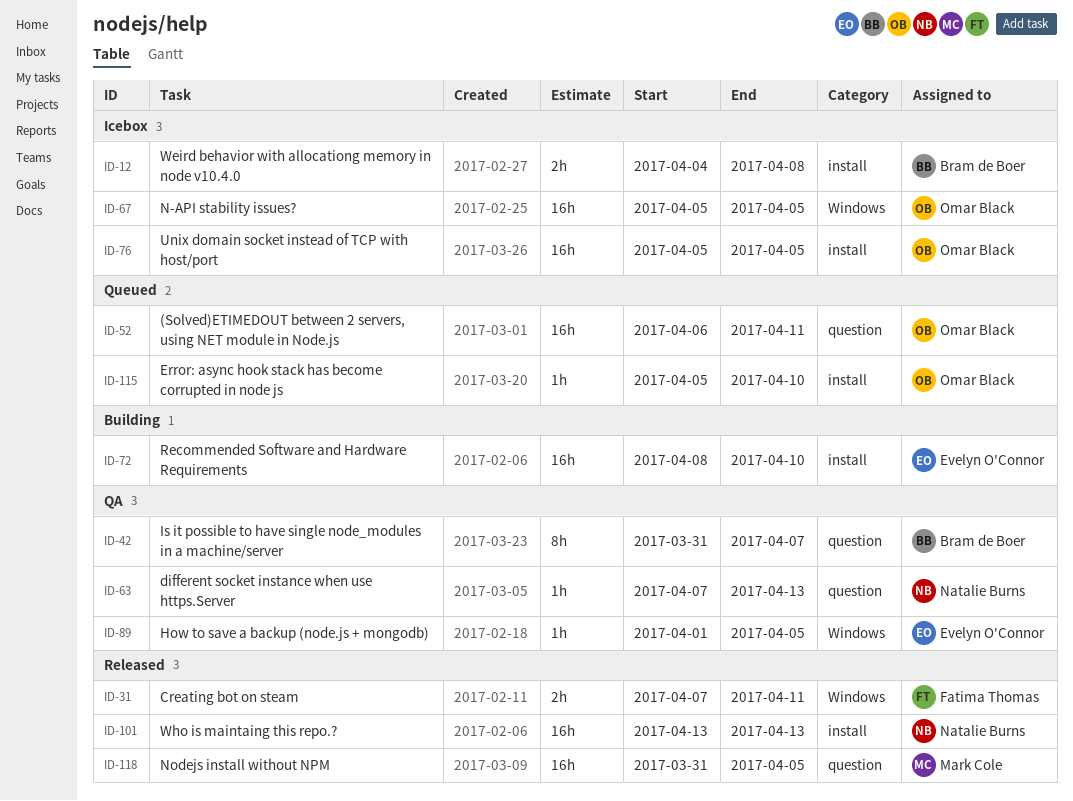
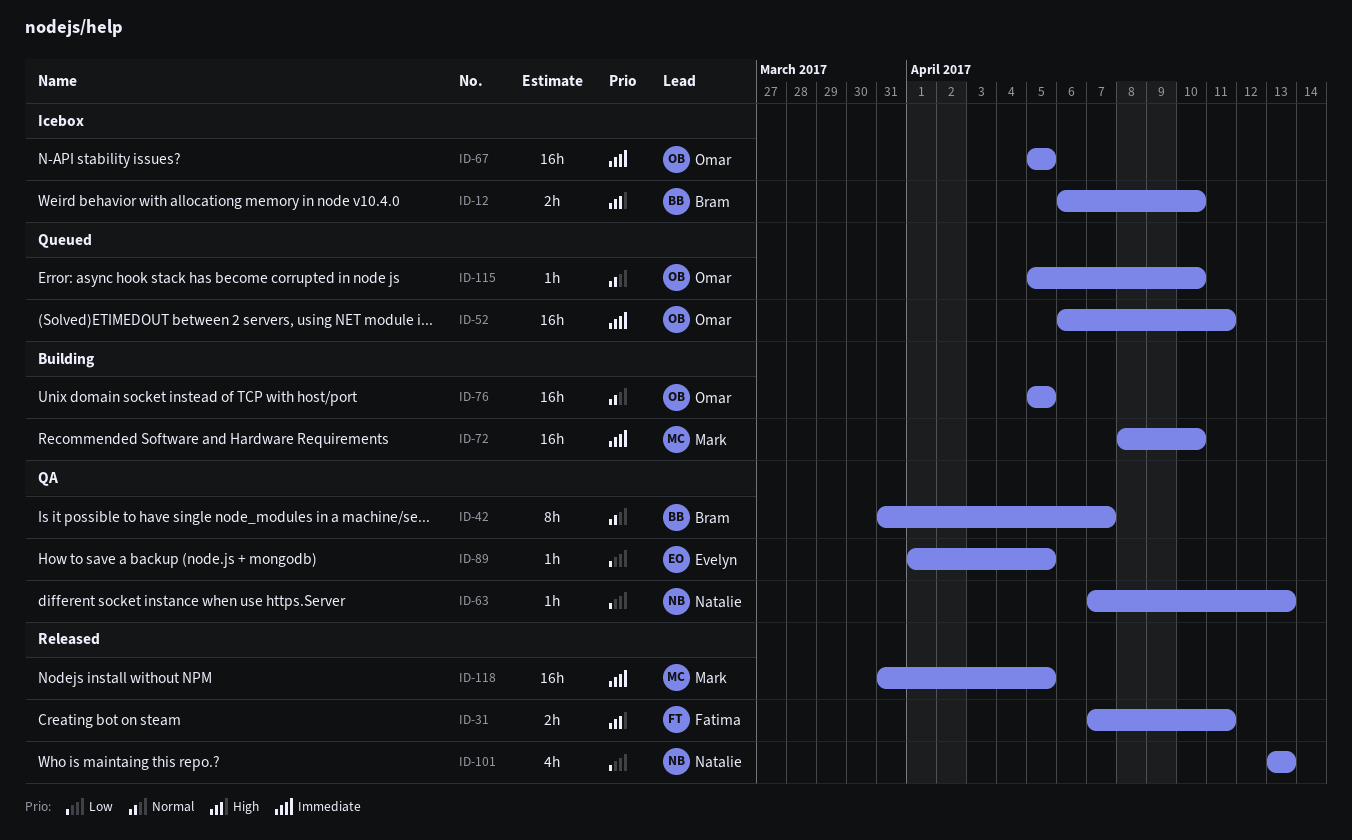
ID-12, start: Apr 4 -> Apr 6
ID-12, due: Apr 8 -> Apr 10
ID-72, owner: Evelyn O'Connor -> Mark Cole
ID-76, status: Icebox -> Building
ID-101, estimate: 16h -> 4h

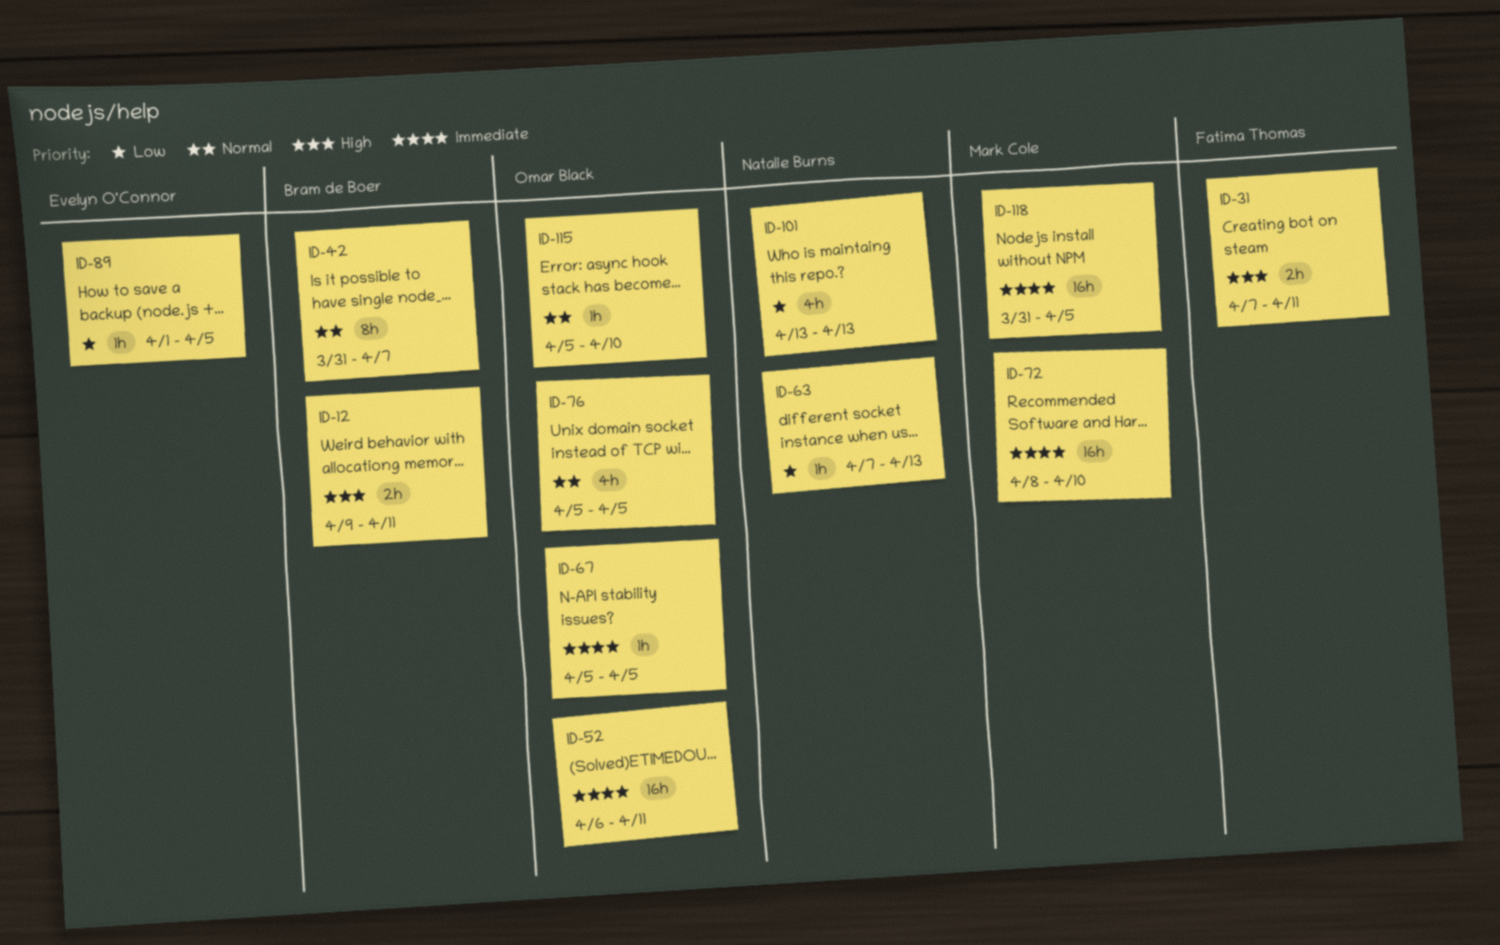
ID-12, start: Apr 6 -> Apr 9
ID-12, due: Apr 10 -> Apr 11
ID-67, estimate: 16h -> 1h
ID-76, estimate: 16h -> 4h

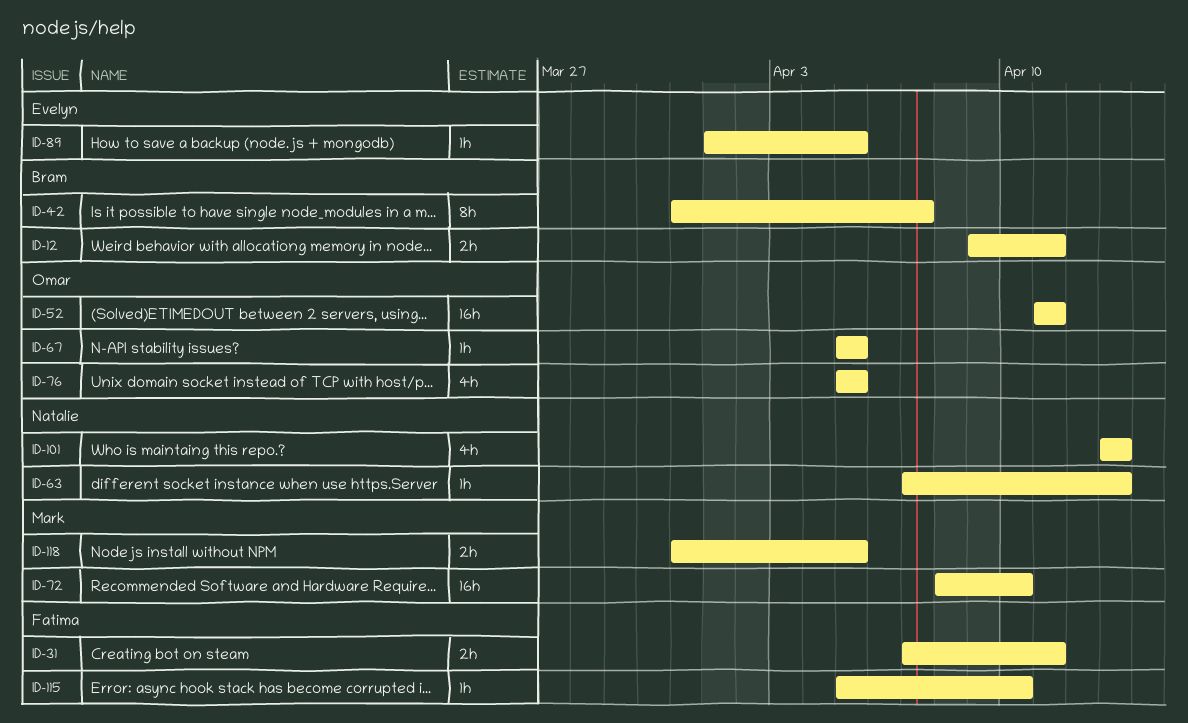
ID-52, start: Apr 6 -> Apr 11
ID-115, owner: Omar Black -> Fatima Thomas
ID-118, estimate: 16h -> 2h

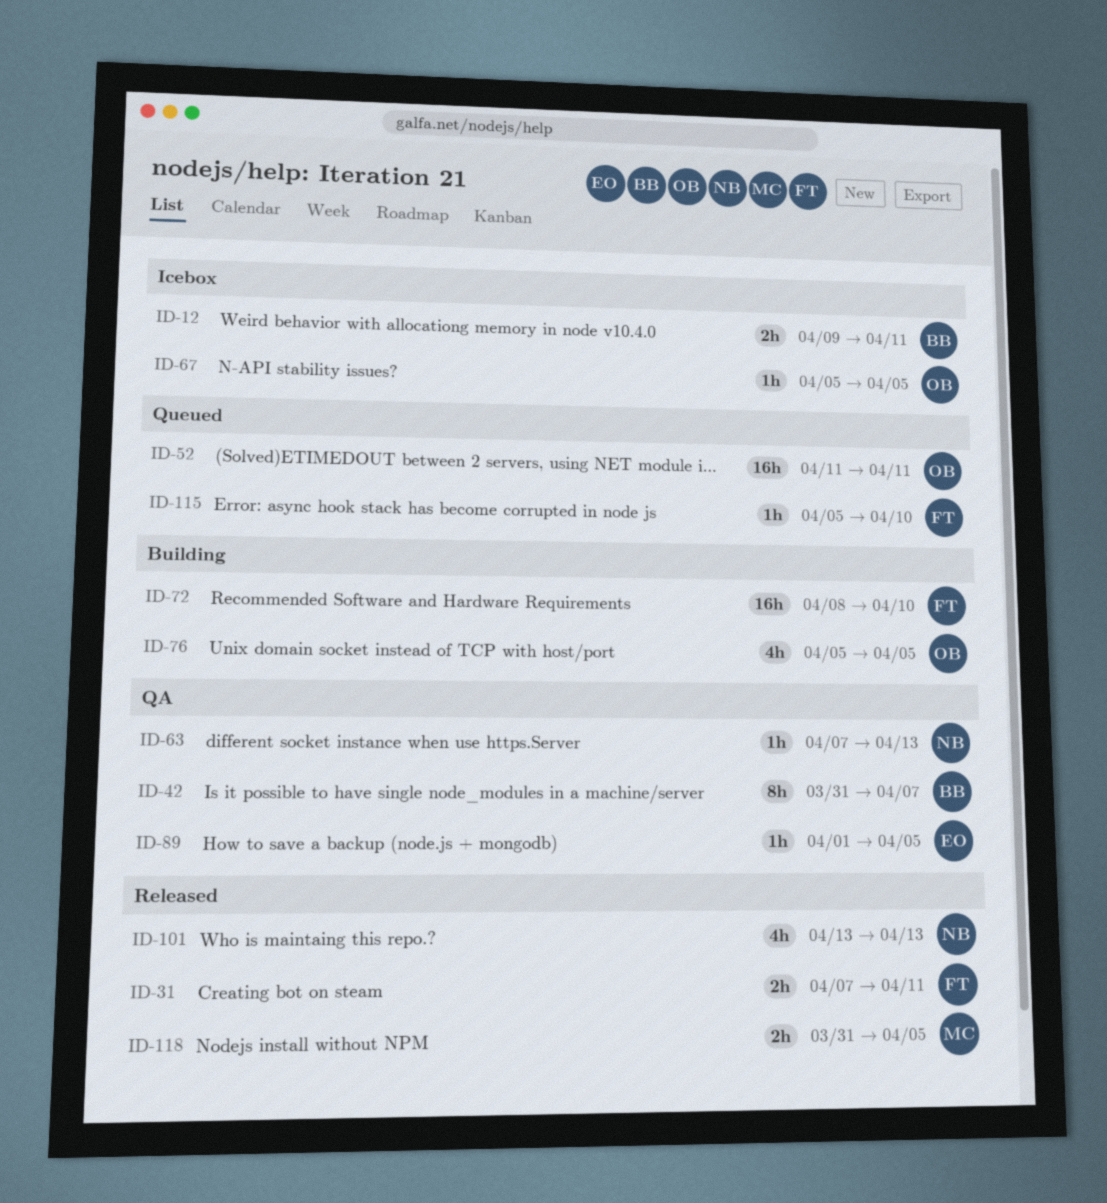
ID-72, owner: Mark -> Fatima

